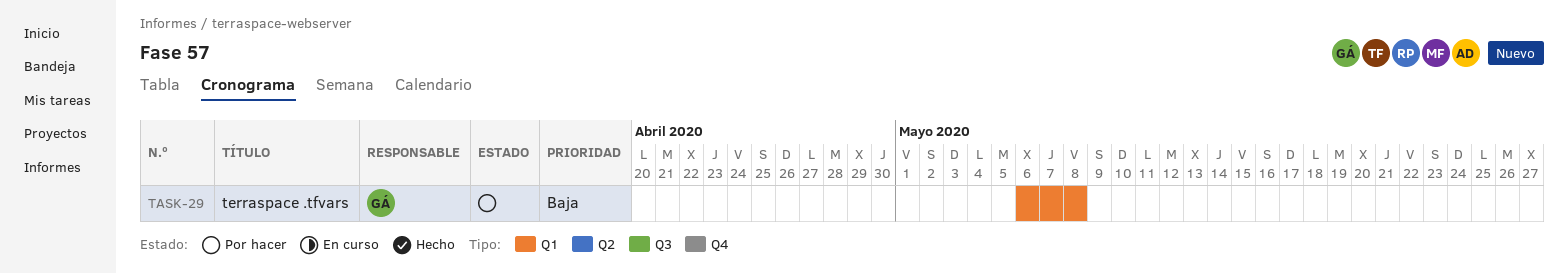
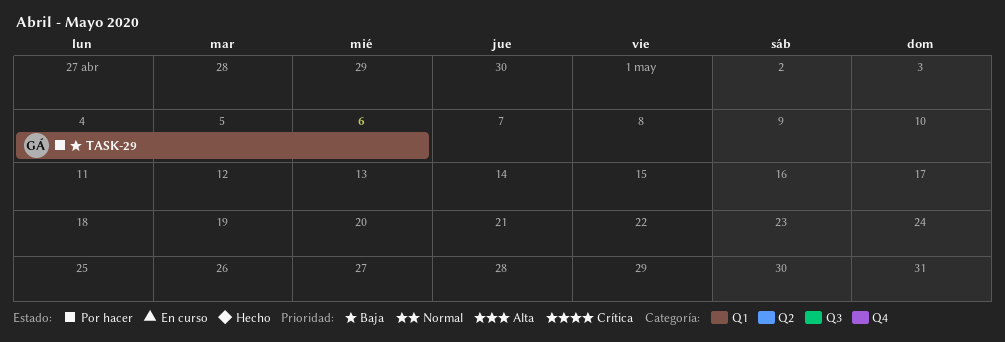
TASK-29, start: May 6 -> May 4
TASK-29, due: May 8 -> May 6

